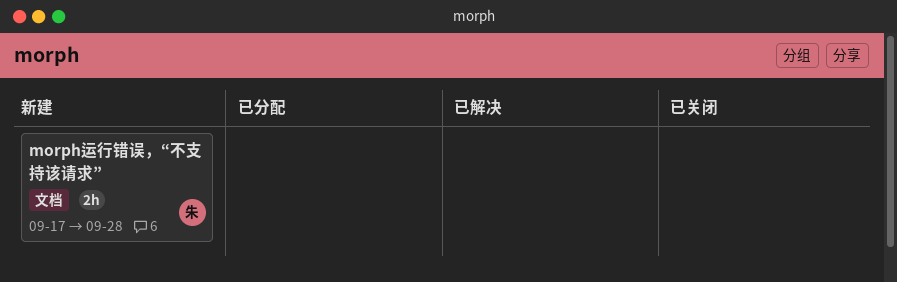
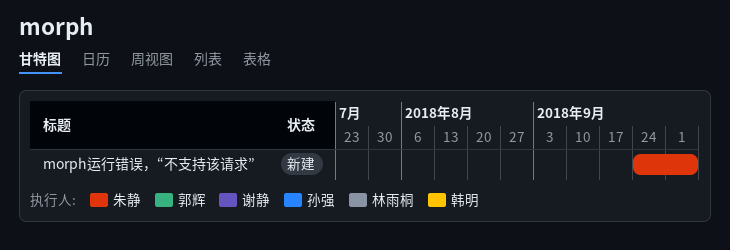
morph运行错误，“不支持该请求”, start: Sep 17 -> Sep 24
morph运行错误，“不支持该请求”, due: Sep 28 -> Oct 5

